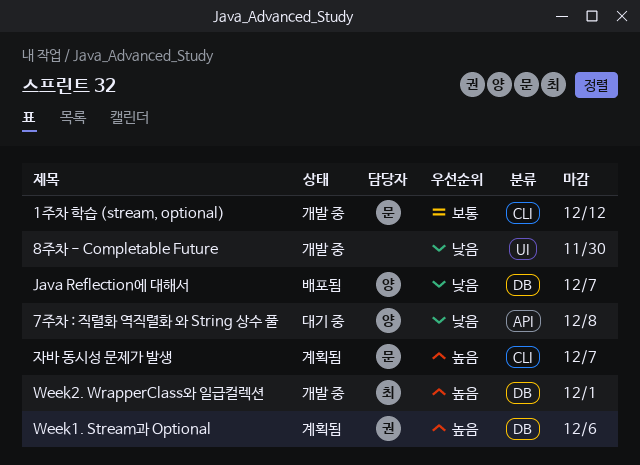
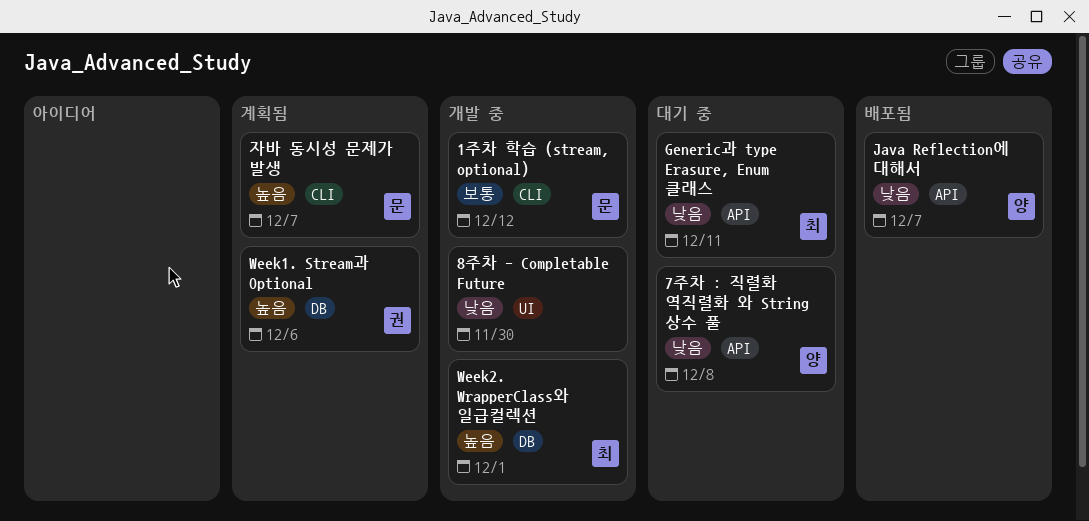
Generic과 type Erasure, Enum 클래스: none -> present
Java Reflection에 대해서, label: DB -> API

